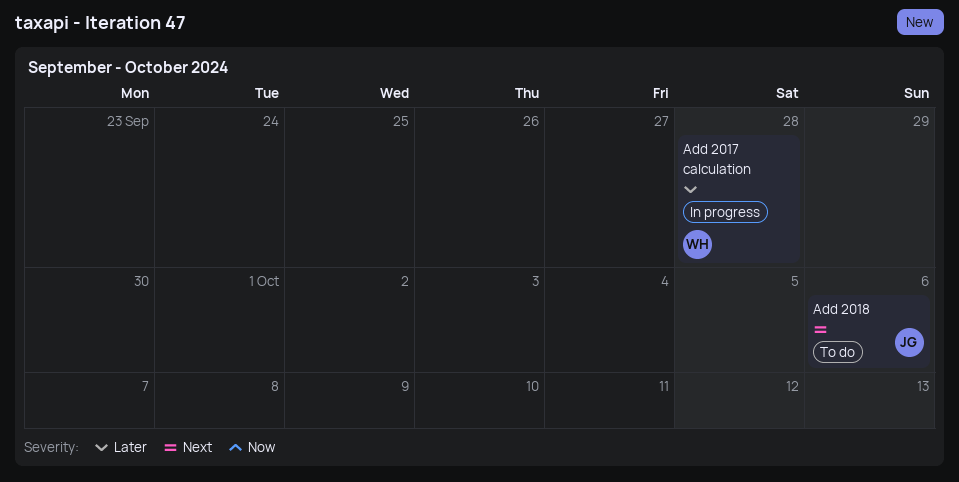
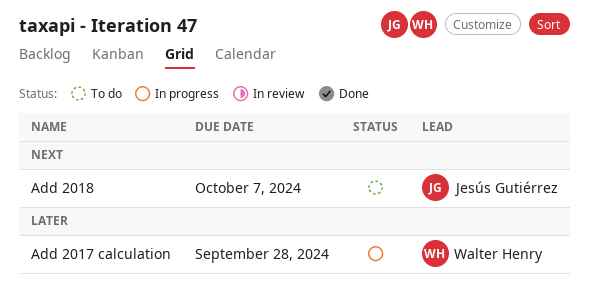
Add 2018, due: Oct 6 -> Oct 7

